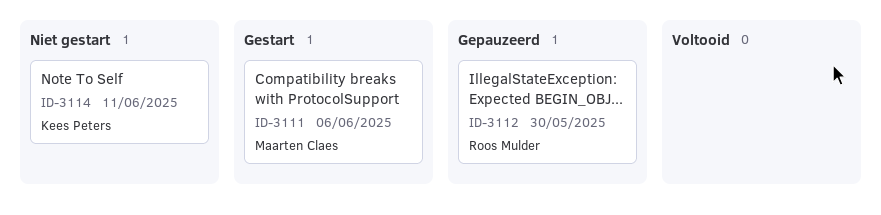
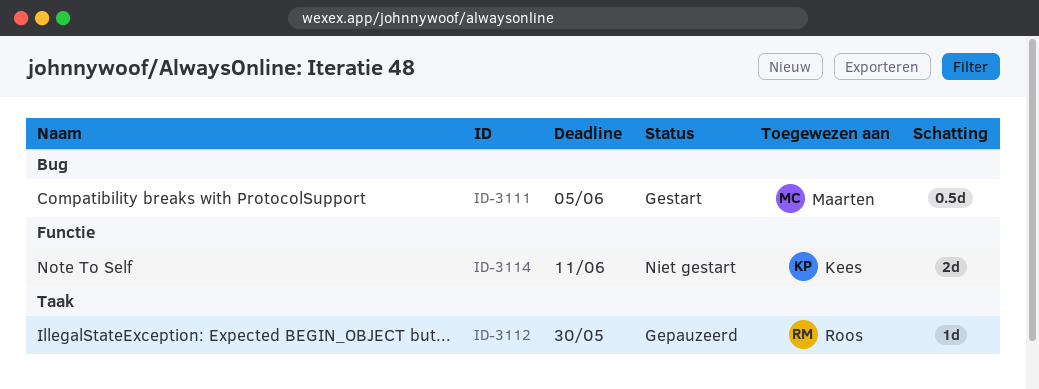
ID-3111, due: Jun 6 -> Jun 5

